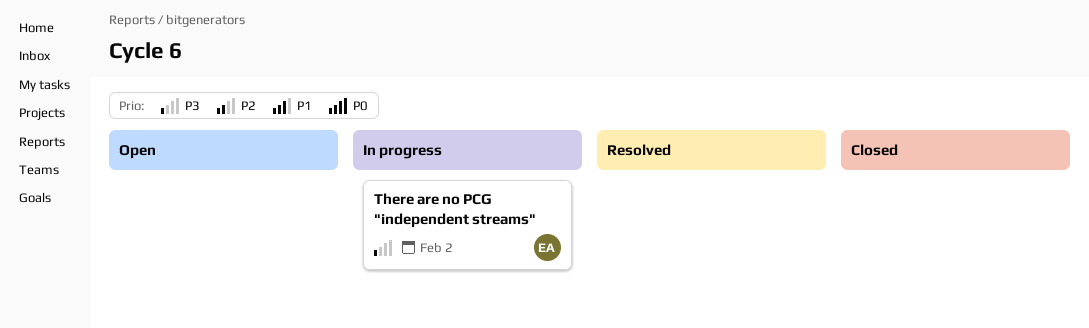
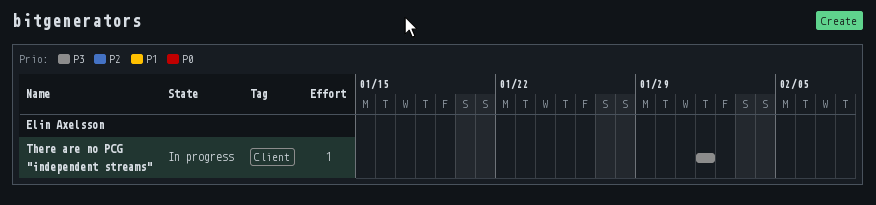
There are no PCG "independent streams", due: Feb 2 -> Feb 1

